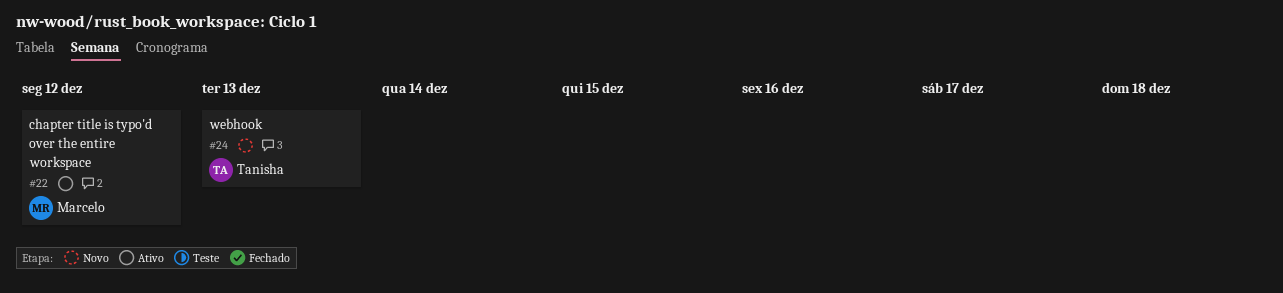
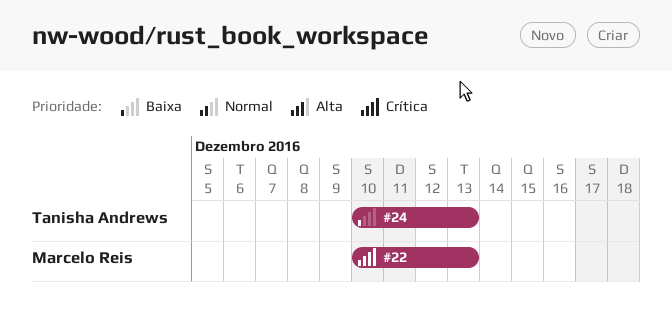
#22, due: Dec 12 -> Dec 13

